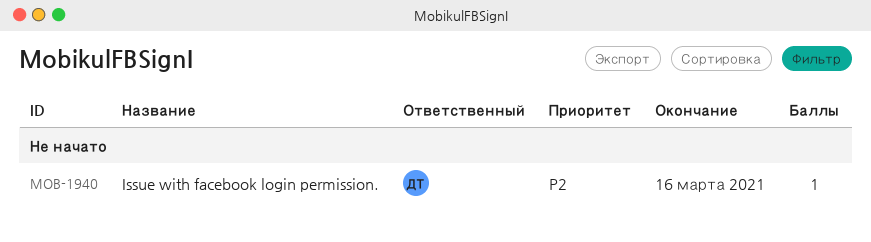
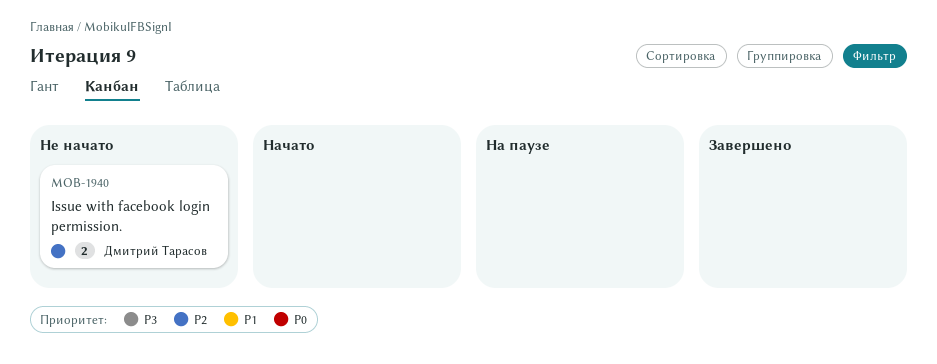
MOB-1940, estimate: 1 -> 2

